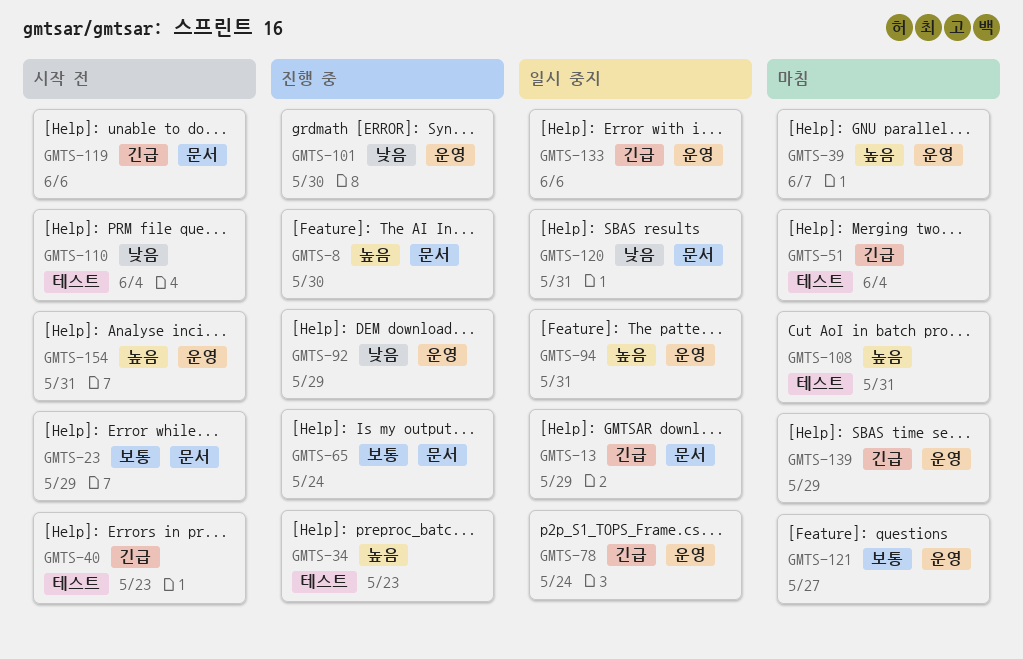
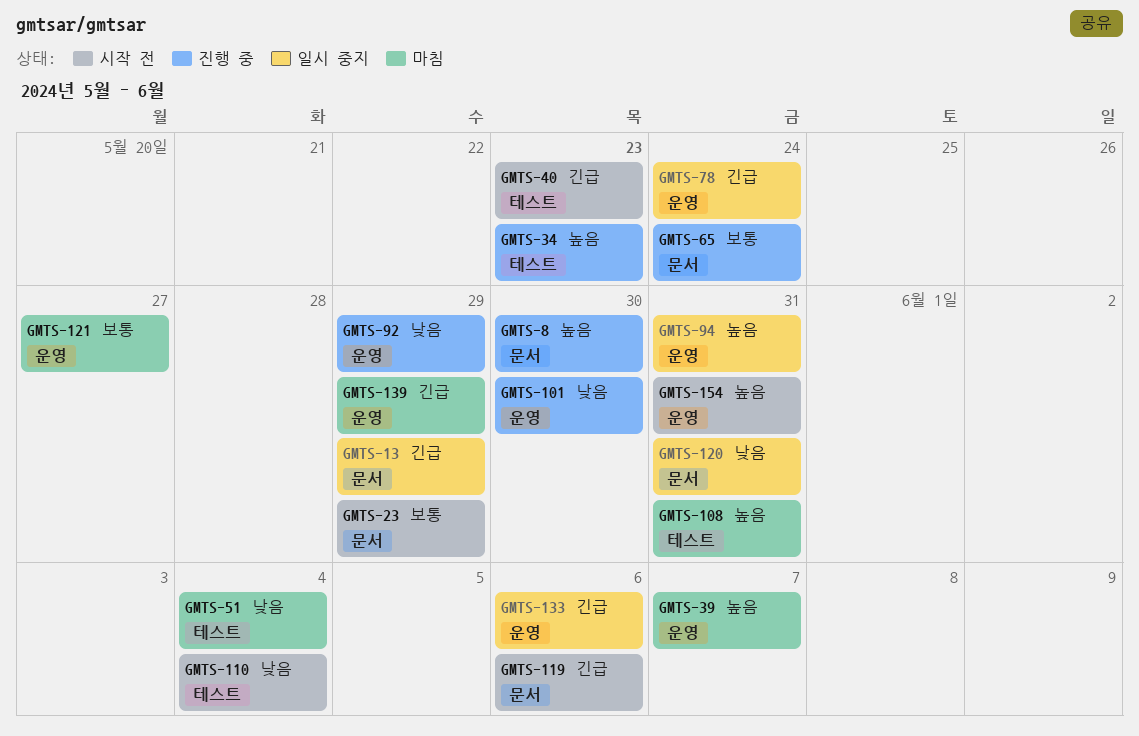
GMTS-51, priority: 긴급 -> 낮음

